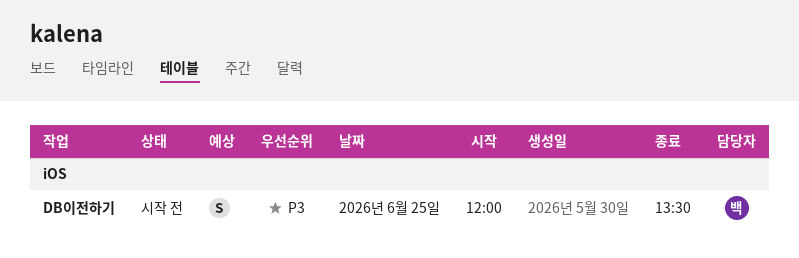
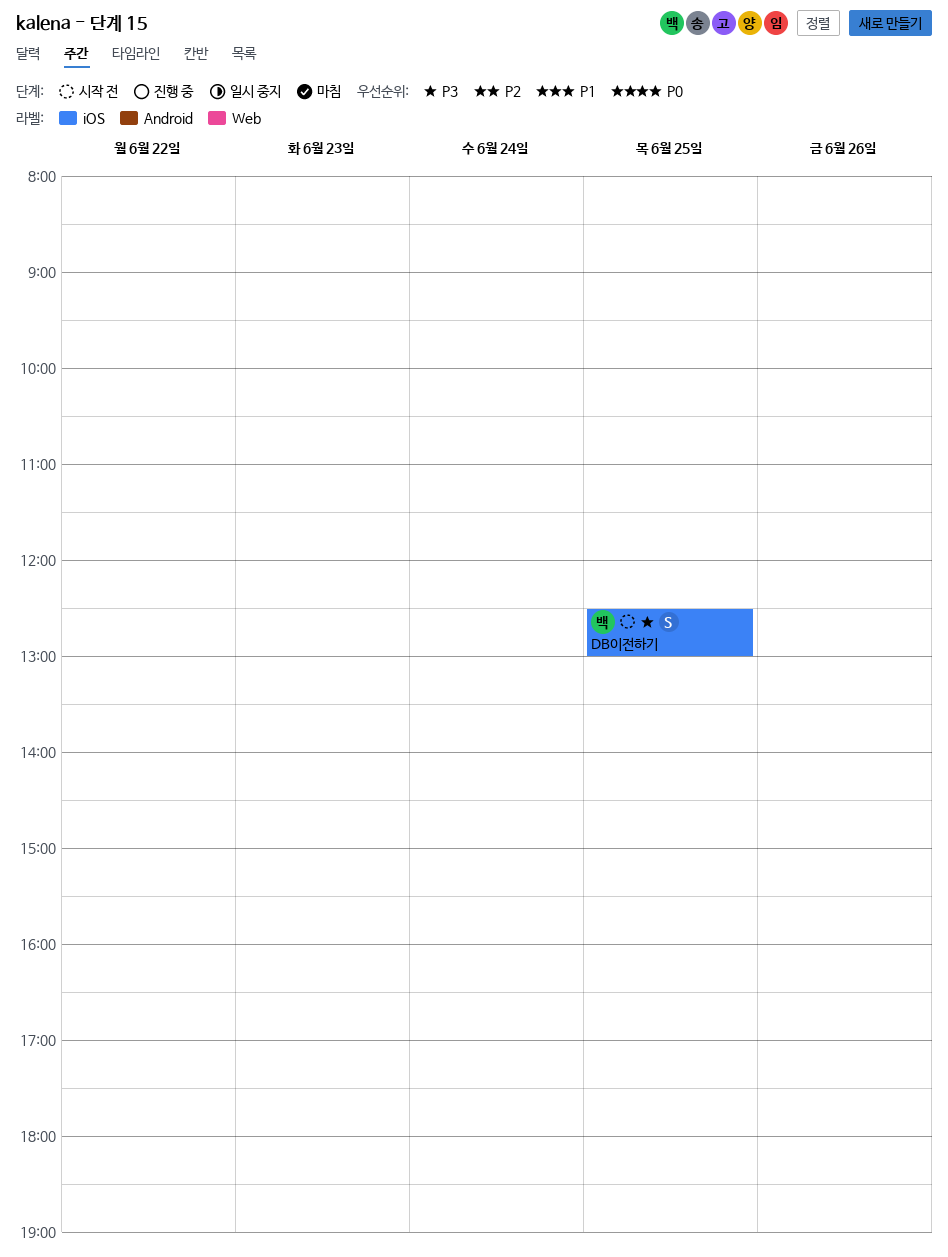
DB이전하기, begins: 12:00 -> 12:30
DB이전하기, ends: 13:30 -> 13:00

